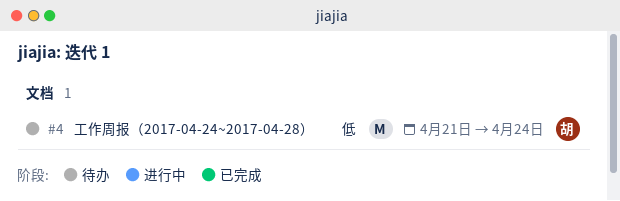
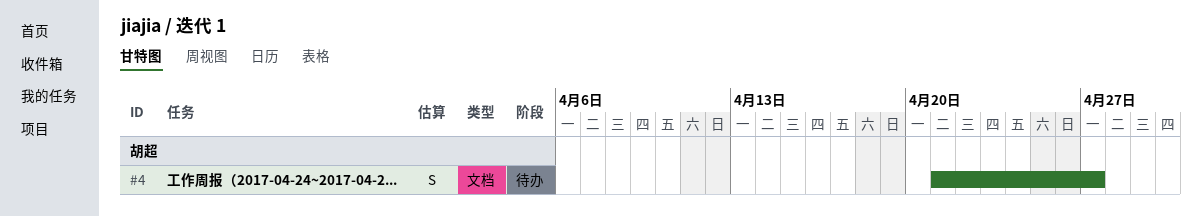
#4, estimate: M -> S
#4, due: Apr 24 -> Apr 27

